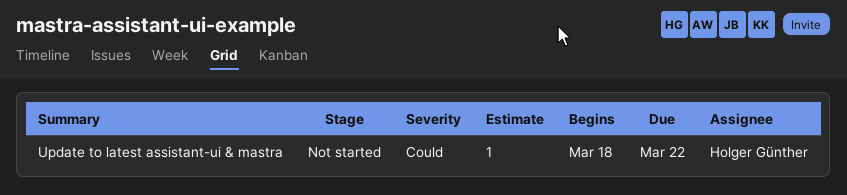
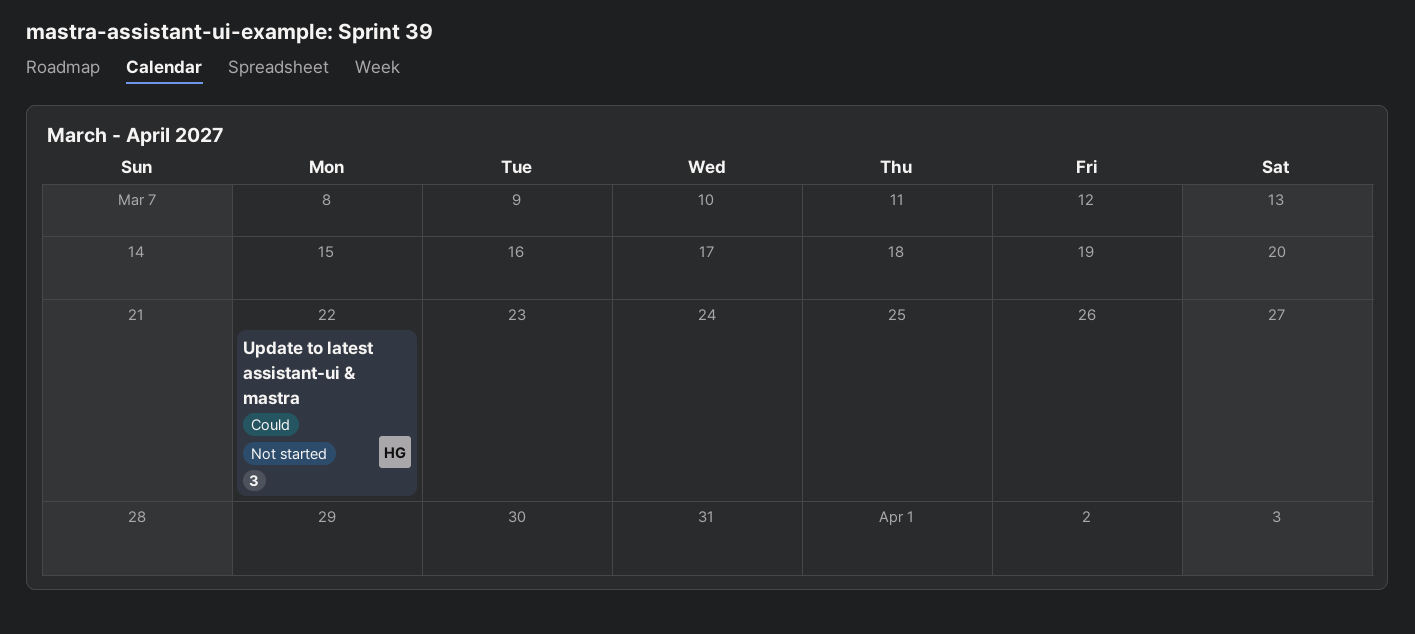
Update to latest assistant-ui & mastra, estimate: 1 -> 3

